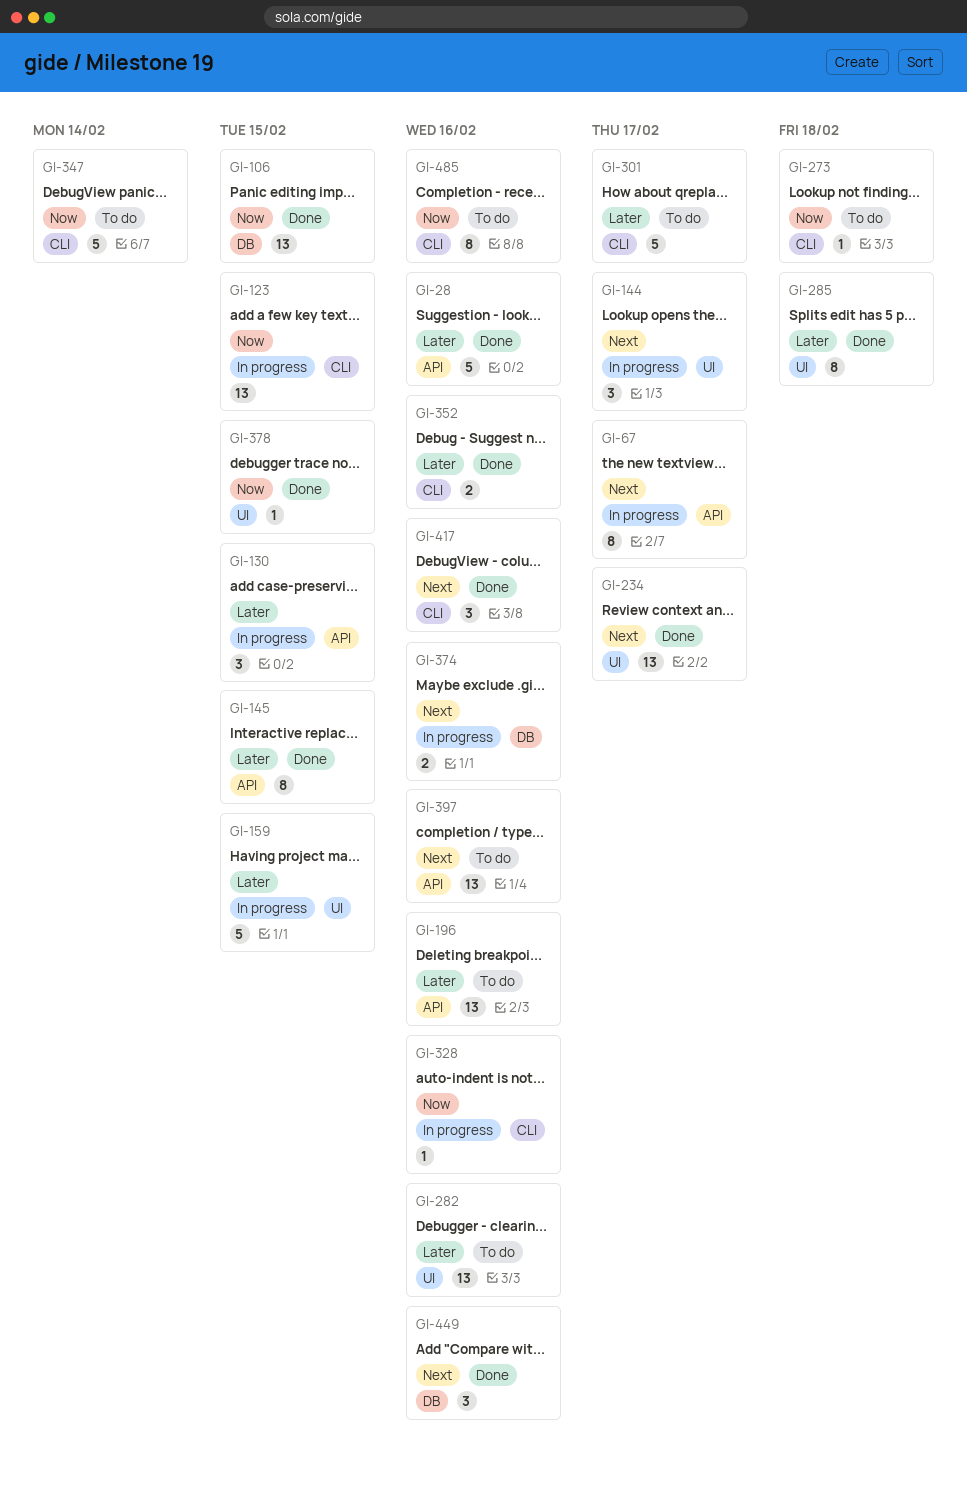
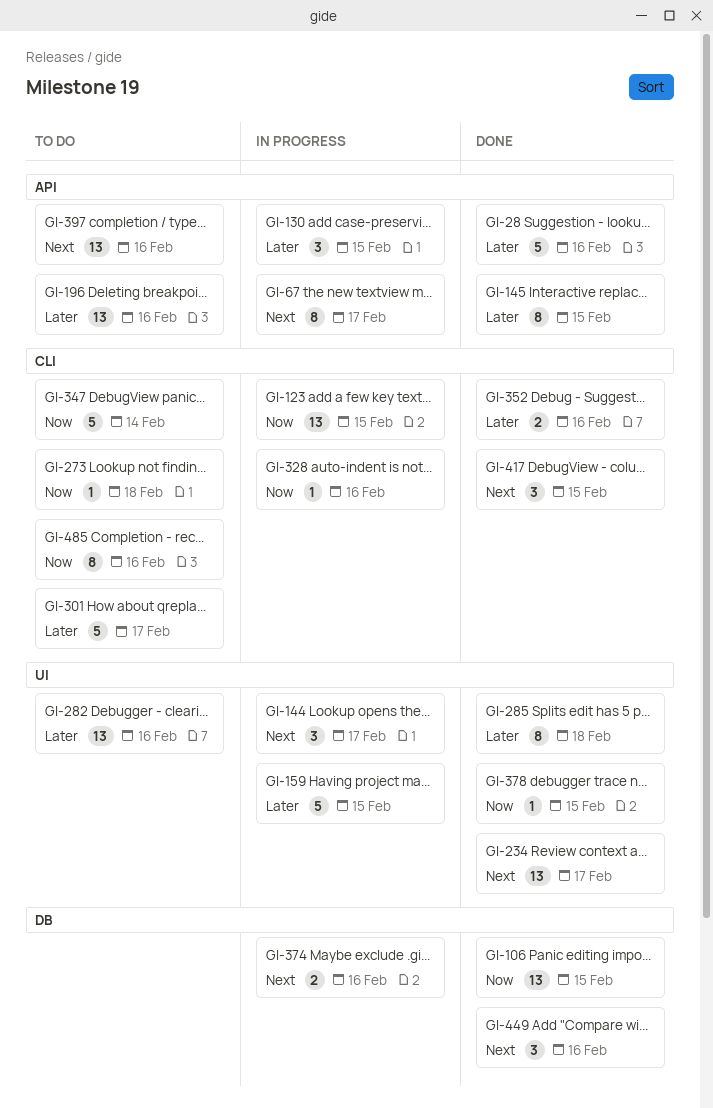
GI-417, due: Feb 16 -> Feb 15

